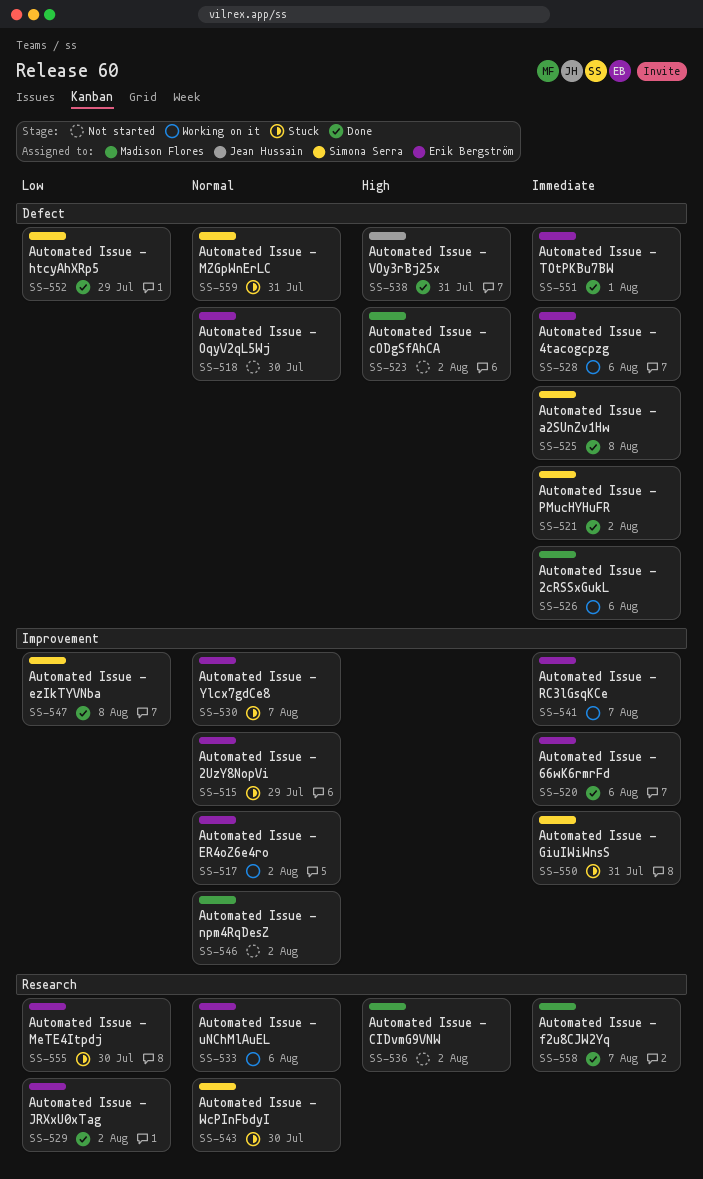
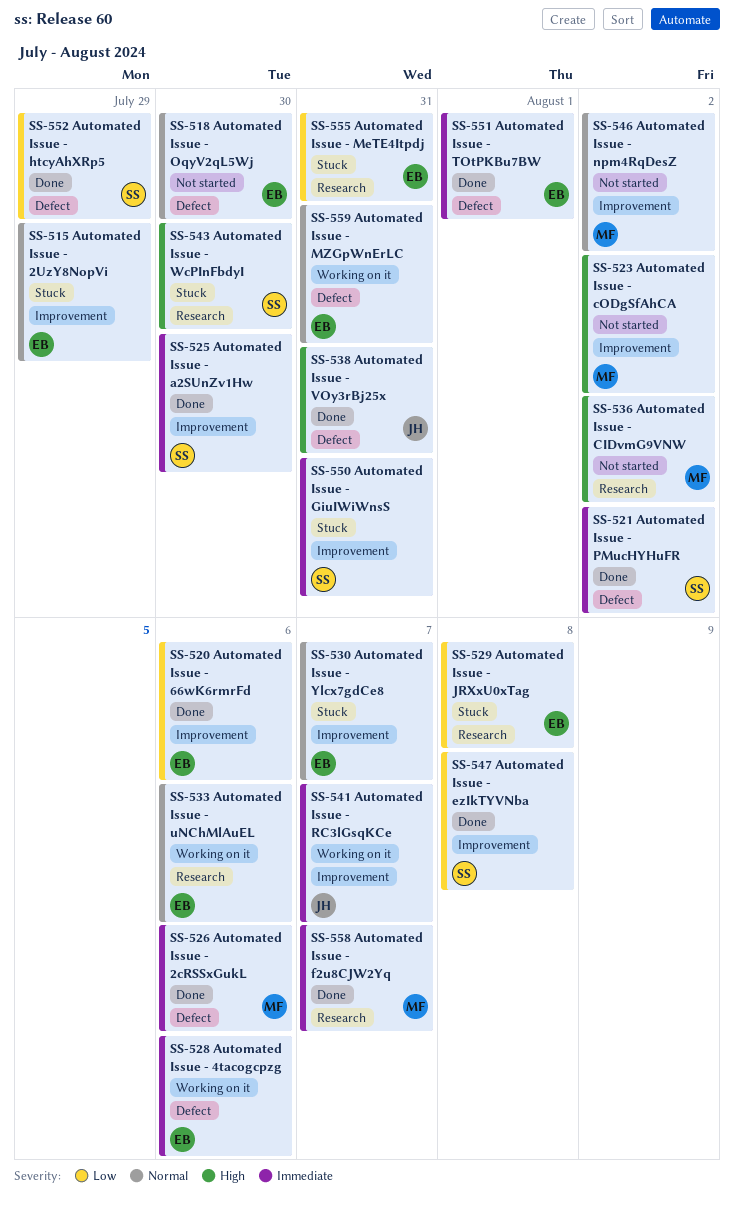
SS-517: present -> none
SS-520, priority: Immediate -> Low
SS-523, label: Defect -> Improvement
SS-525, label: Defect -> Improvement
SS-525, due: Aug 8 -> Jul 30
SS-526, status: Working on it -> Done
SS-529, status: Done -> Stuck
SS-529, due: Aug 2 -> Aug 8
SS-541, owner: Erik Bergström -> Jean Hussain
SS-543, priority: Normal -> High
SS-555, due: Jul 30 -> Jul 31
SS-559, status: Stuck -> Working on it
SS-559, owner: Simona Serra -> Erik Bergström

